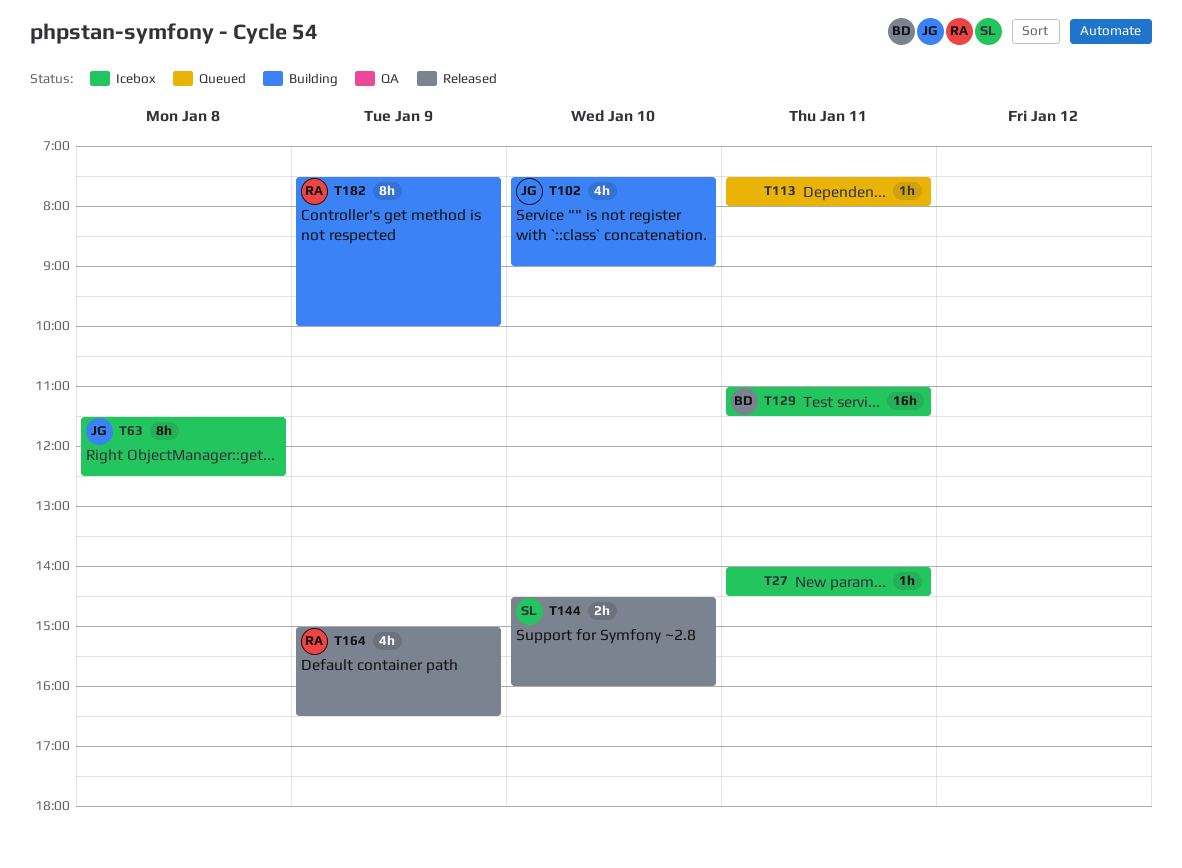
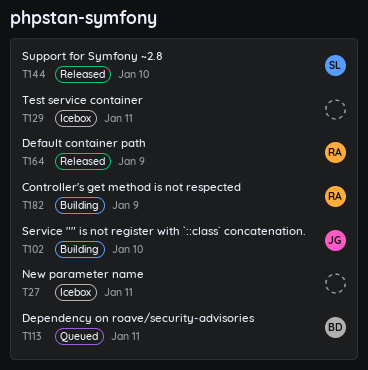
T63: present -> none
T113, owner: none -> BD
T129, owner: BD -> none

